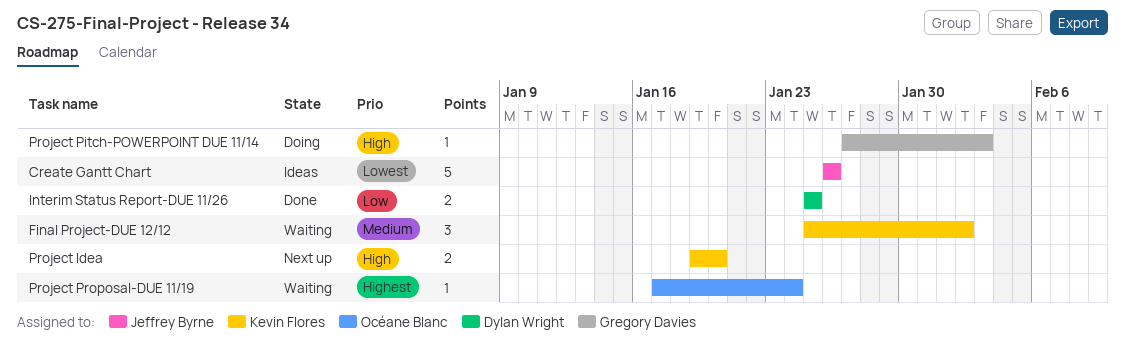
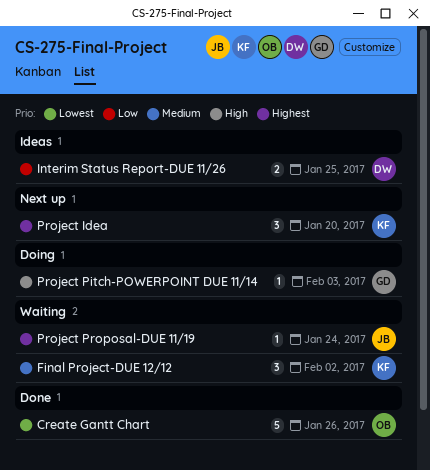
Create Gantt Chart, status: Ideas -> Done
Create Gantt Chart, owner: Jeffrey Byrne -> Océane Blanc
Interim Status Report-DUE 11/26, status: Done -> Ideas
Project Idea, priority: High -> Highest
Project Idea, estimate: 2 -> 3
Project Proposal-DUE 11/19, owner: Océane Blanc -> Jeffrey Byrne

